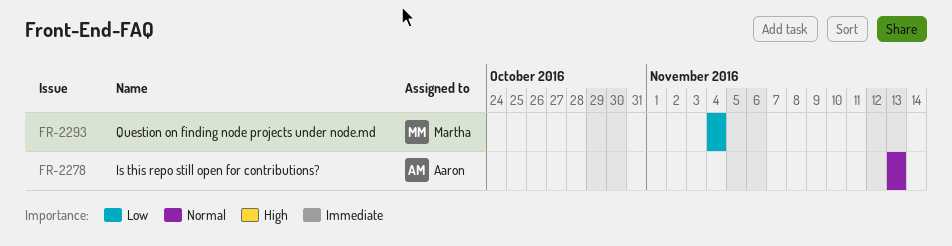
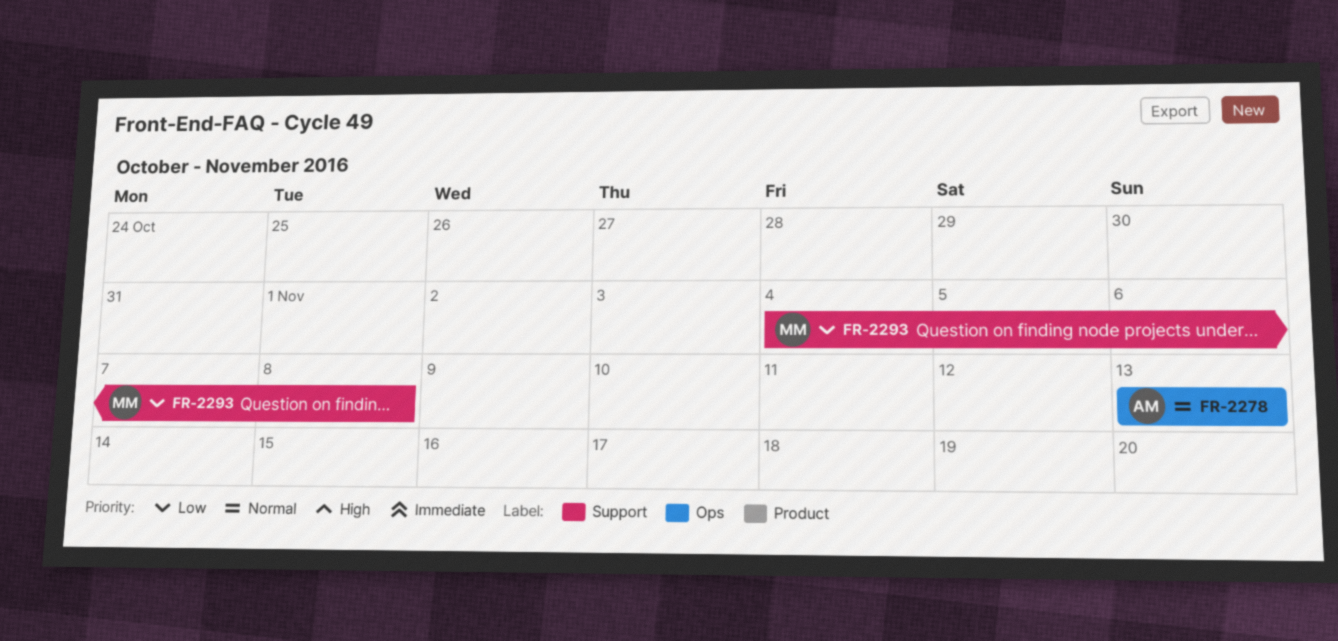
FR-2293, due: Nov 4 -> Nov 8

